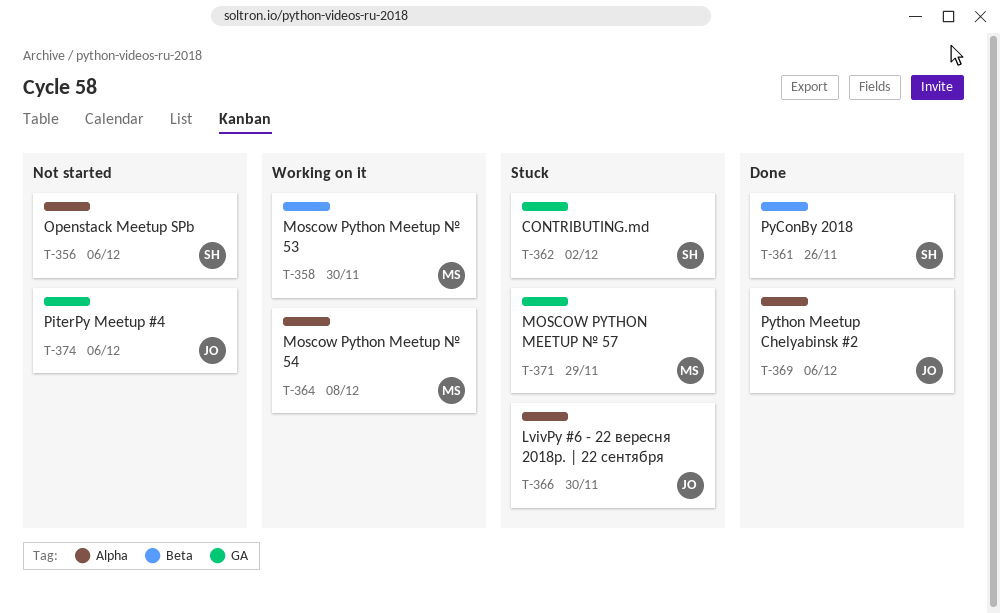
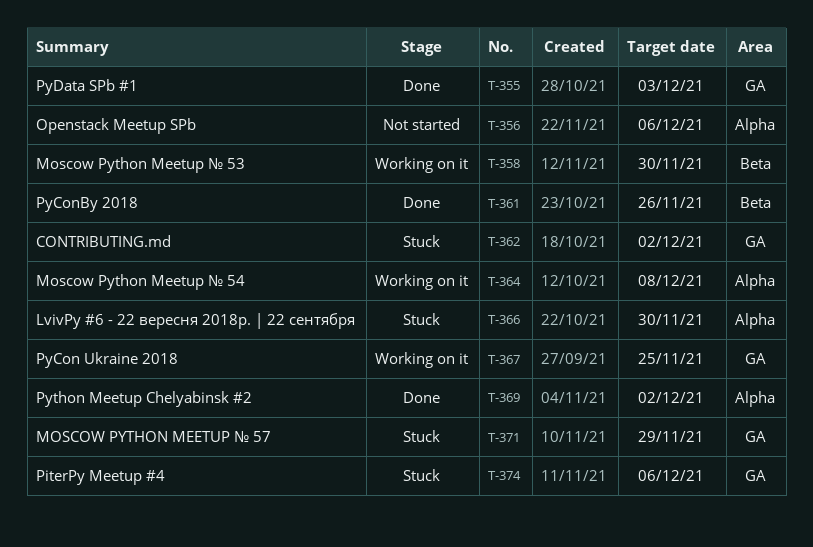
T-355: none -> present
T-367: none -> present
T-369, due: Dec 6 -> Dec 2
T-374, status: Not started -> Stuck

